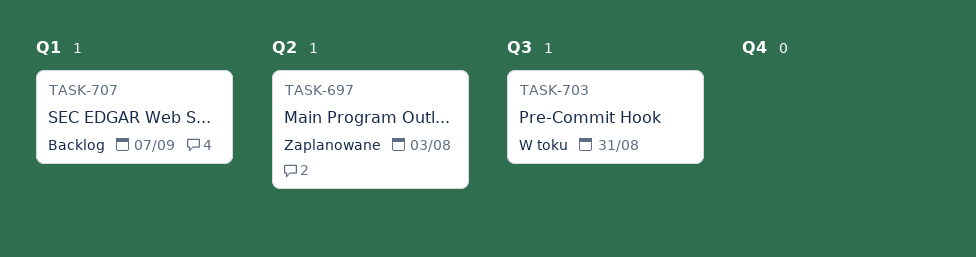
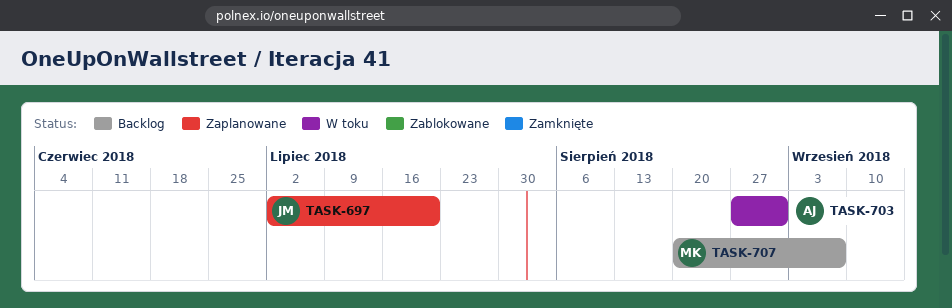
TASK-697, due: Aug 3 -> Jul 20

